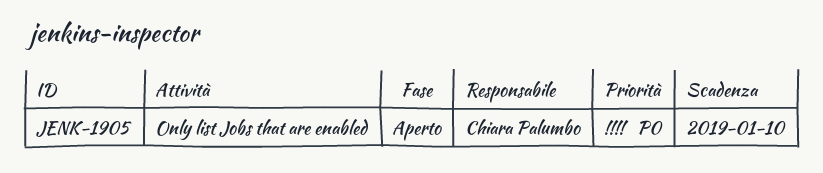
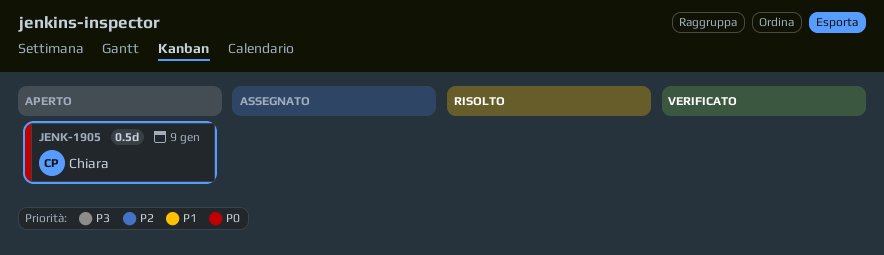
JENK-1905, due: Jan 10 -> Jan 9

